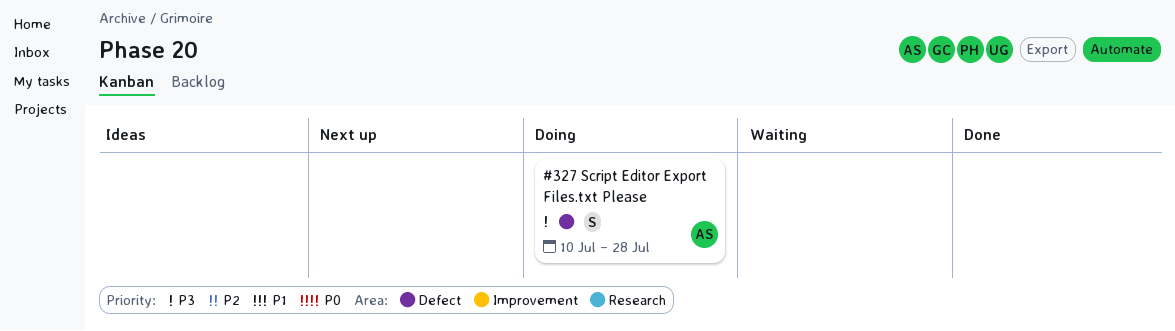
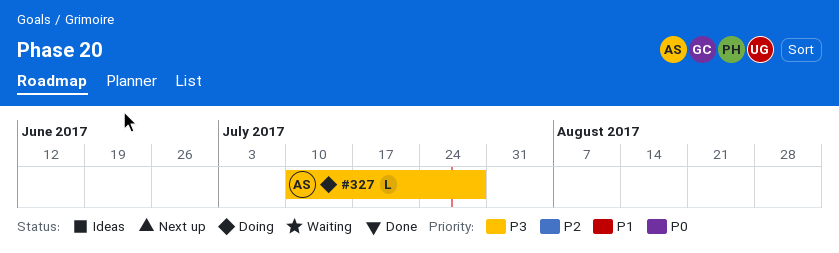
#327, estimate: S -> L

